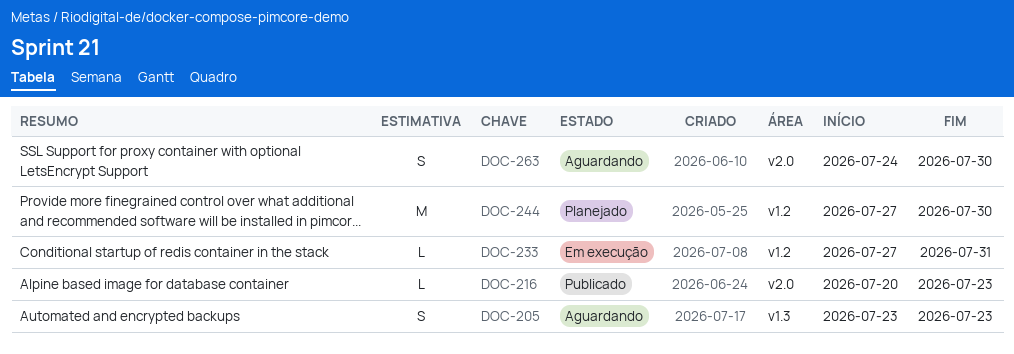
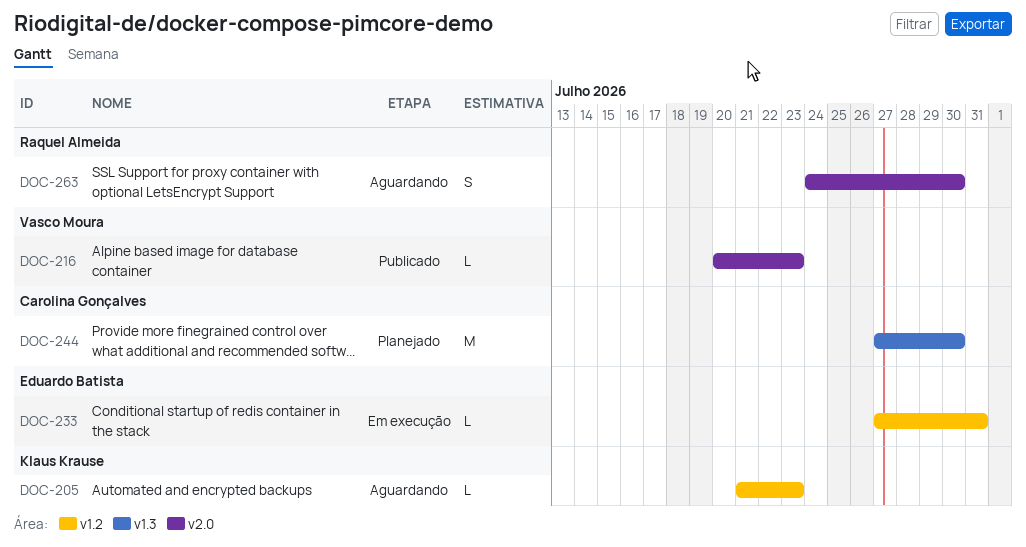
DOC-205, label: v1.3 -> v1.2
DOC-205, estimate: S -> L
DOC-205, start: Jul 23 -> Jul 21
DOC-244, label: v1.2 -> v1.3

